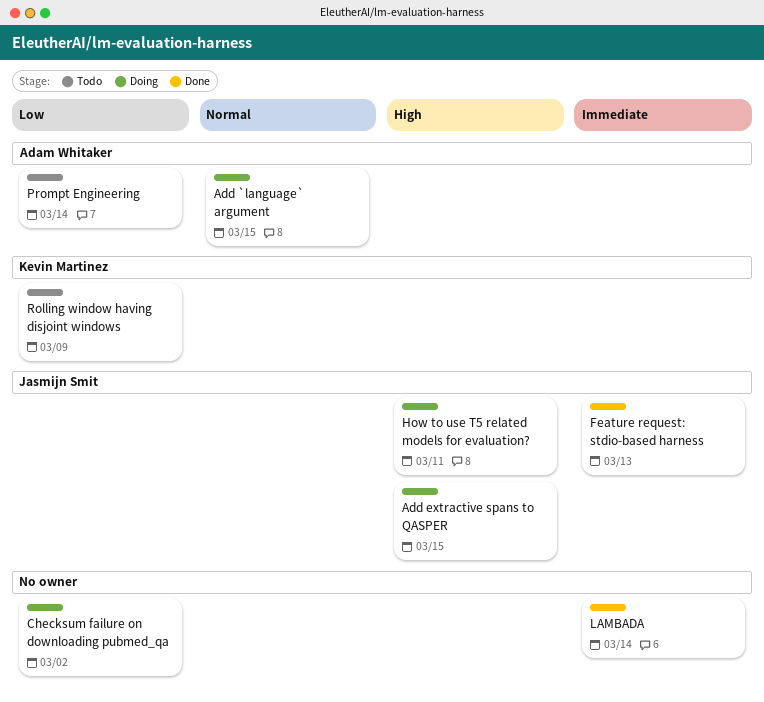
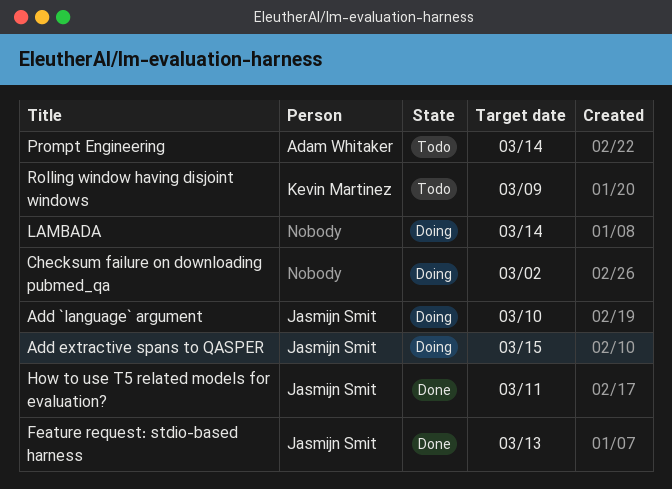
Add `language` argument, owner: Adam Whitaker -> Jasmijn Smit
Add `language` argument, due: Mar 15 -> Mar 10
How to use T5 related models for evaluation?, status: Doing -> Done
LAMBADA, status: Done -> Doing

